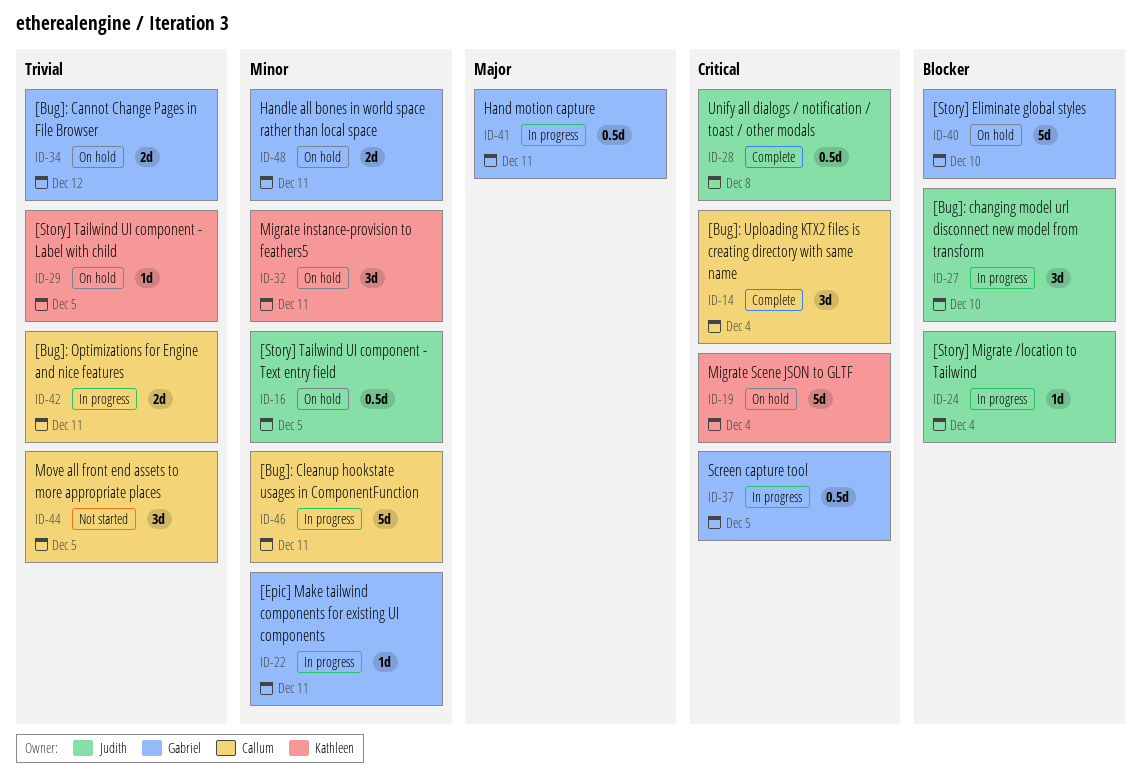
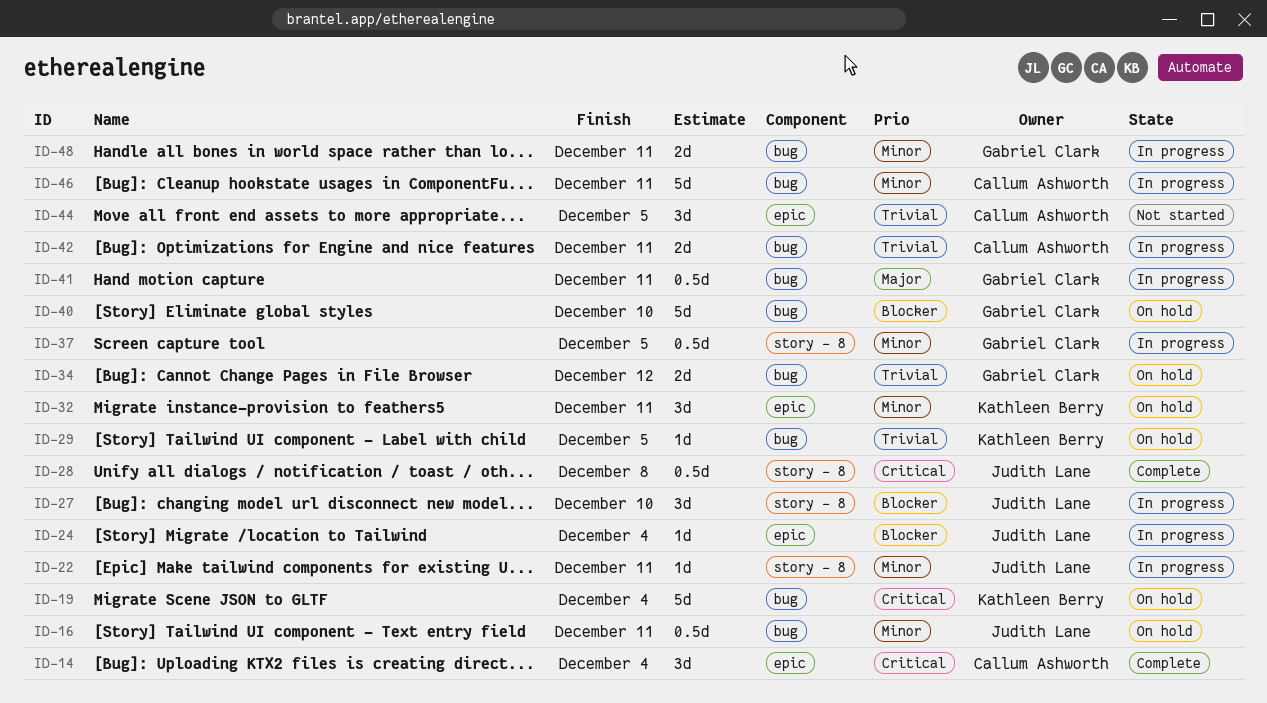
ID-16, due: Dec 5 -> Dec 11
ID-22, owner: Gabriel Clark -> Judith Lane
ID-37, priority: Critical -> Minor
ID-48, status: On hold -> In progress

